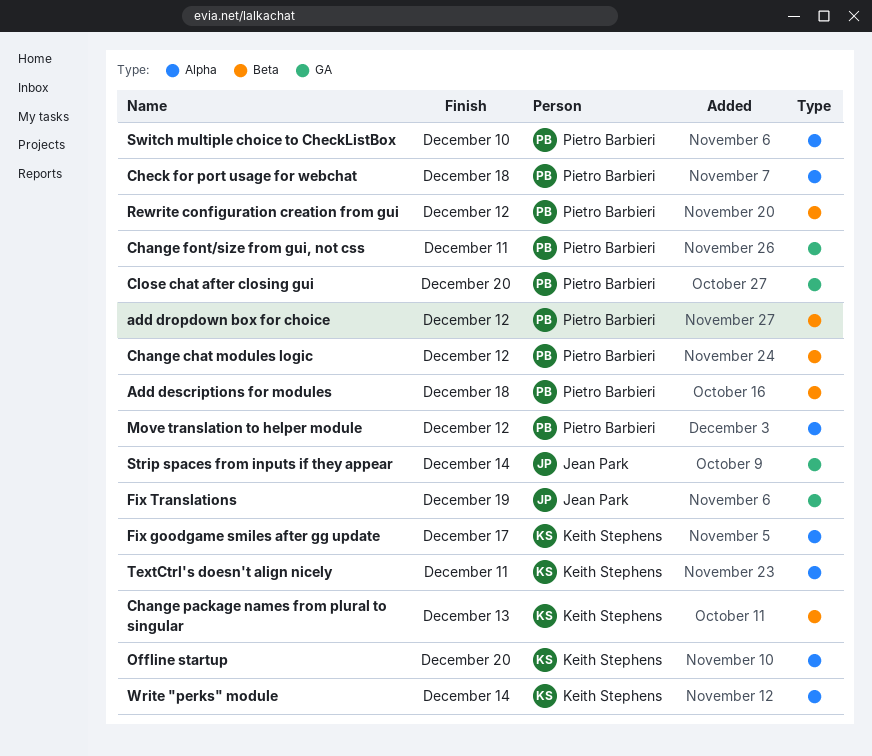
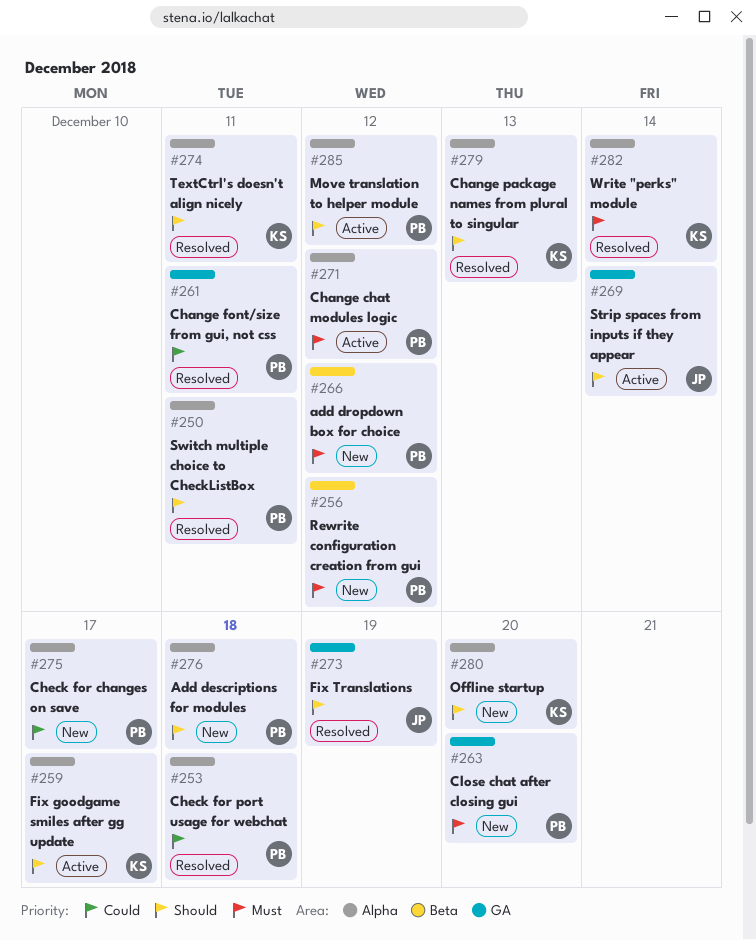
Add descriptions for modules, label: Beta -> Alpha
Change chat modules logic, label: Beta -> Alpha
Change package names from plural to singular, label: Beta -> Alpha
Check for changes on save: none -> present
Switch multiple choice to CheckListBox, due: Dec 10 -> Dec 11

